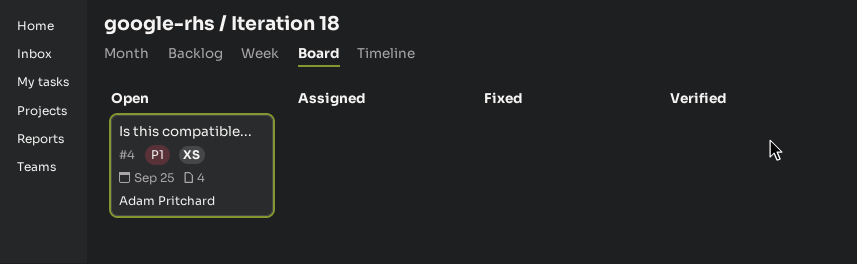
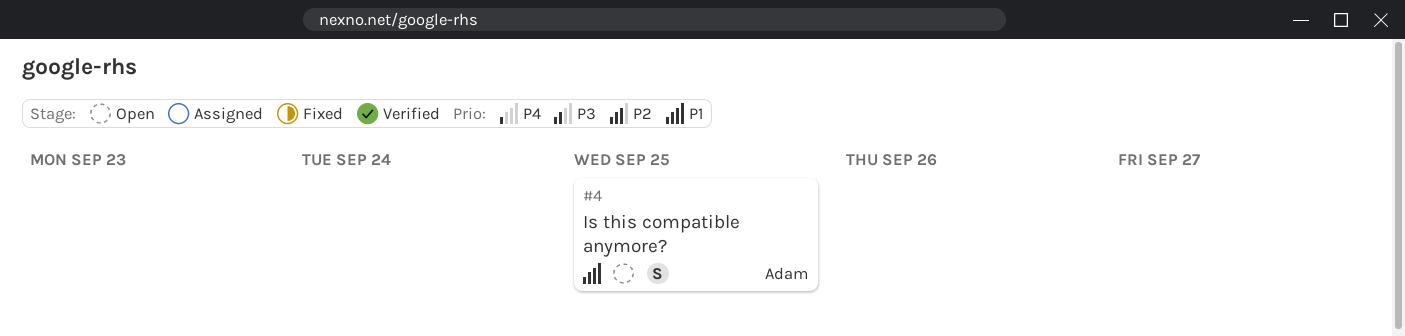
#4, estimate: XS -> S

